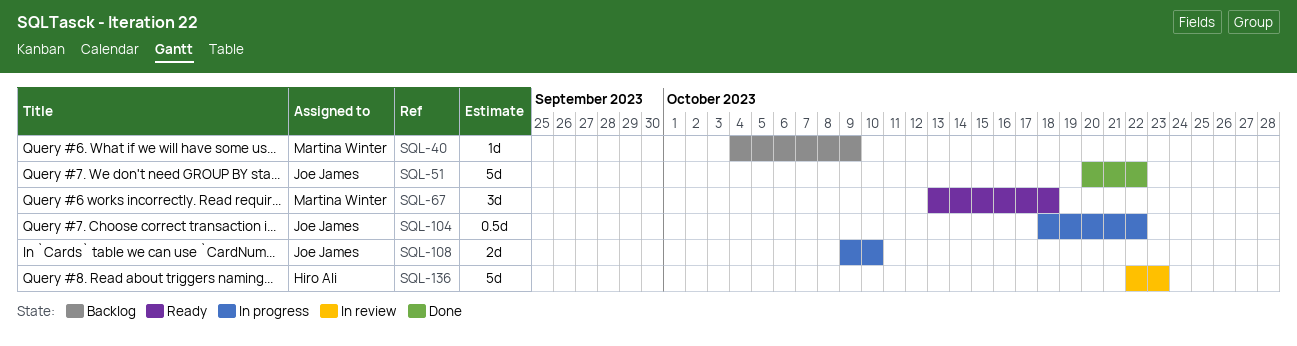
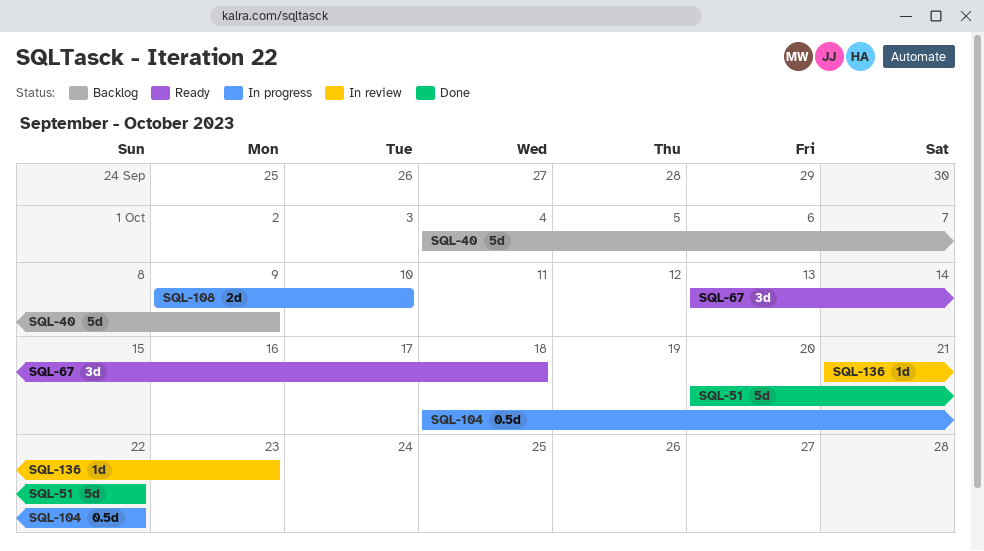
SQL-40, estimate: 1d -> 5d
SQL-136, estimate: 5d -> 1d
SQL-136, start: Oct 22 -> Oct 21

